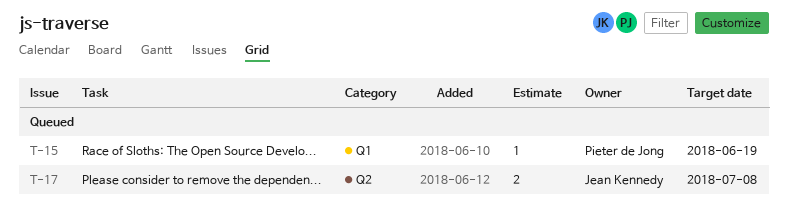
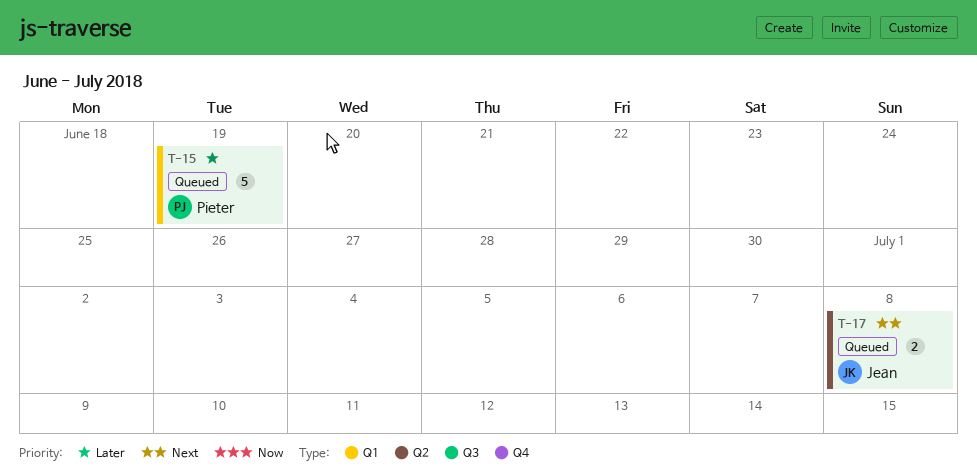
T-15, estimate: 1 -> 5

